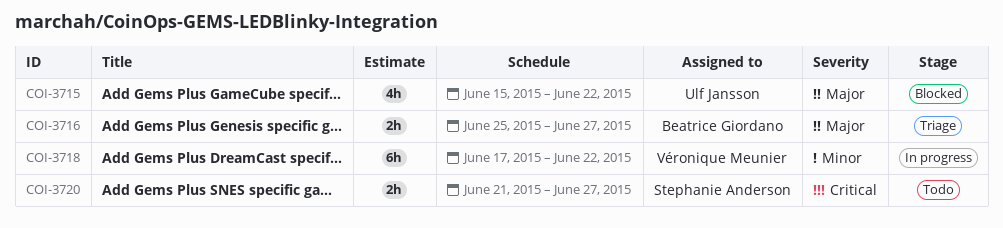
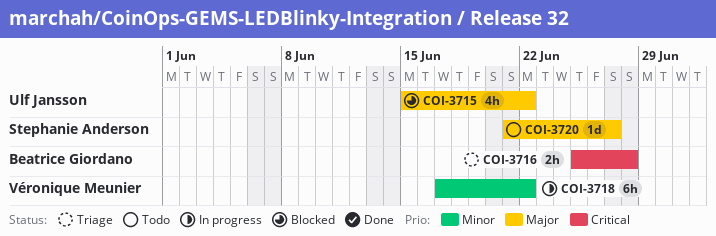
COI-3716, priority: Major -> Critical
COI-3716, due: Jun 27 -> Jun 28
COI-3720, priority: Critical -> Major
COI-3720, estimate: 2h -> 1d

